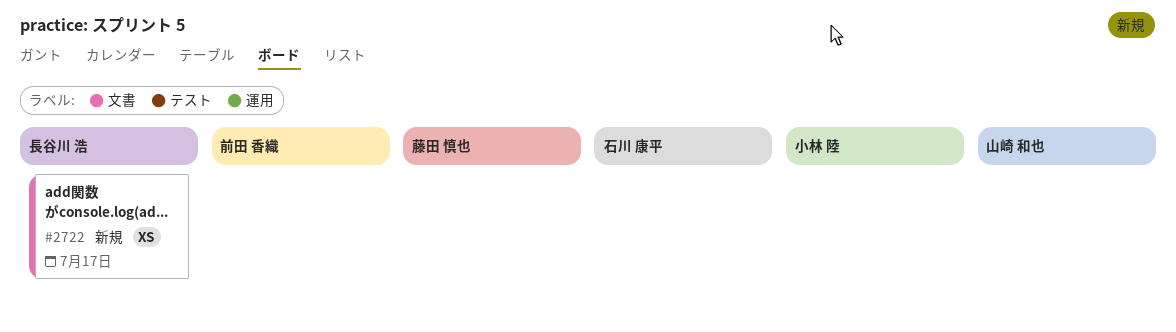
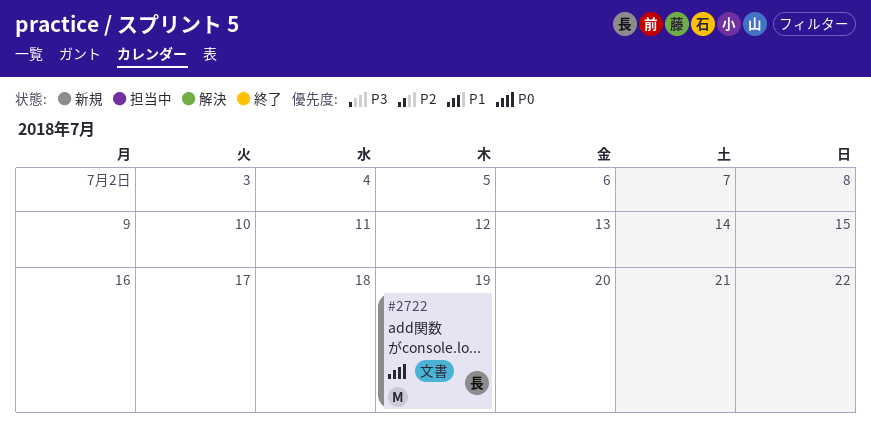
#2722, estimate: XS -> M
#2722, due: Jul 17 -> Jul 19

